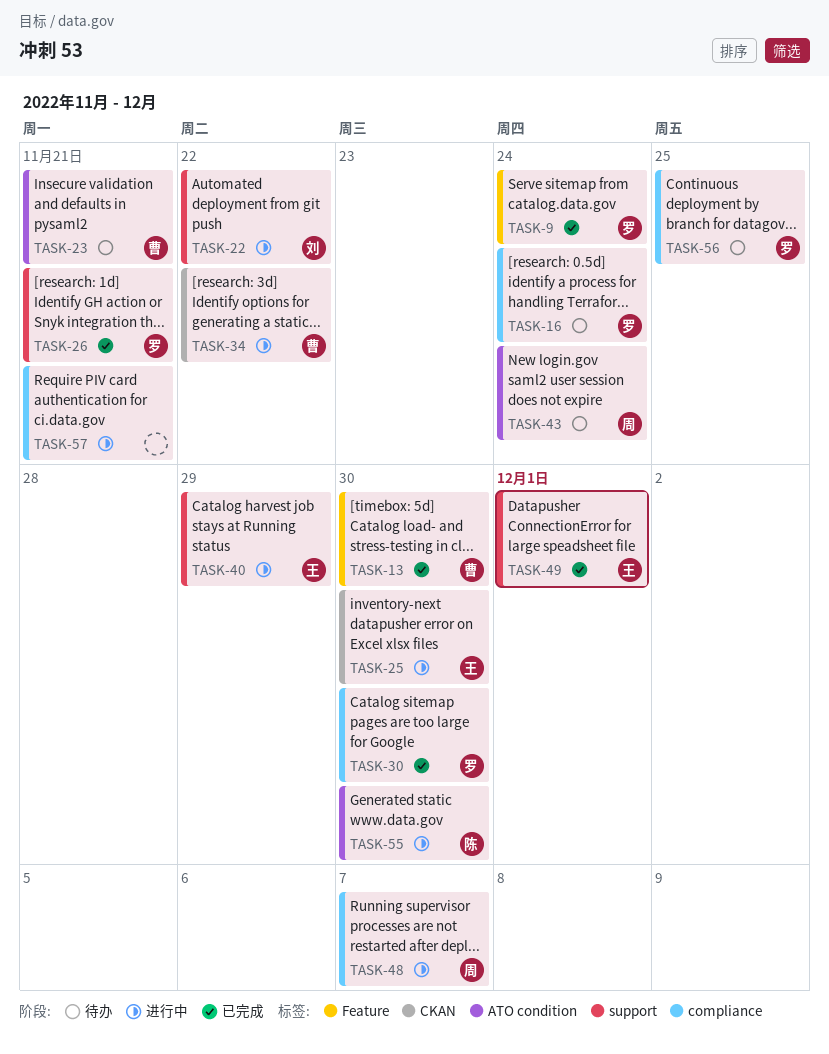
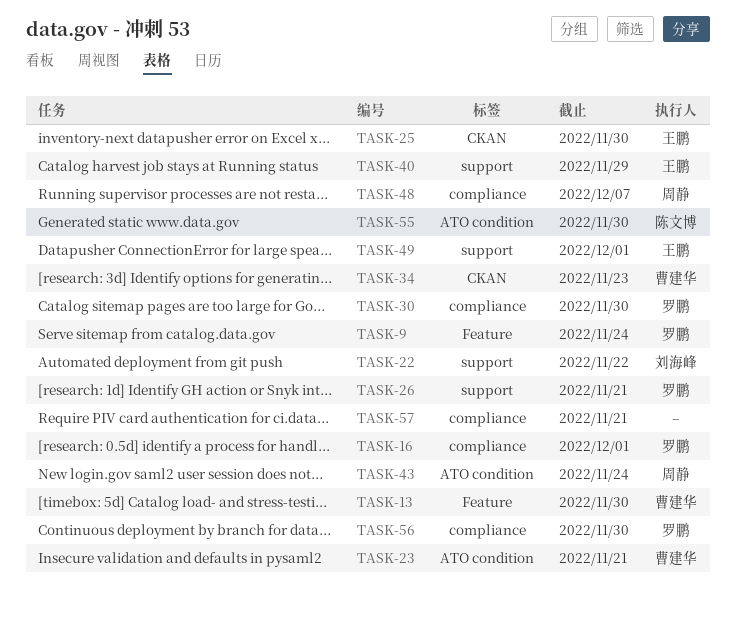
TASK-16, due: Nov 24 -> Dec 1
TASK-34, due: Nov 22 -> Nov 23
TASK-56, due: Nov 25 -> Nov 30

